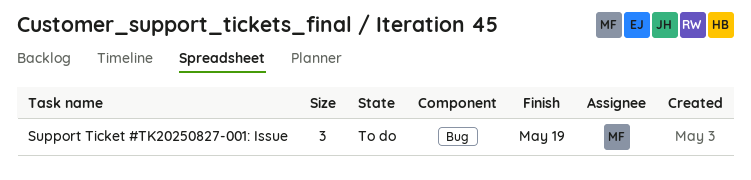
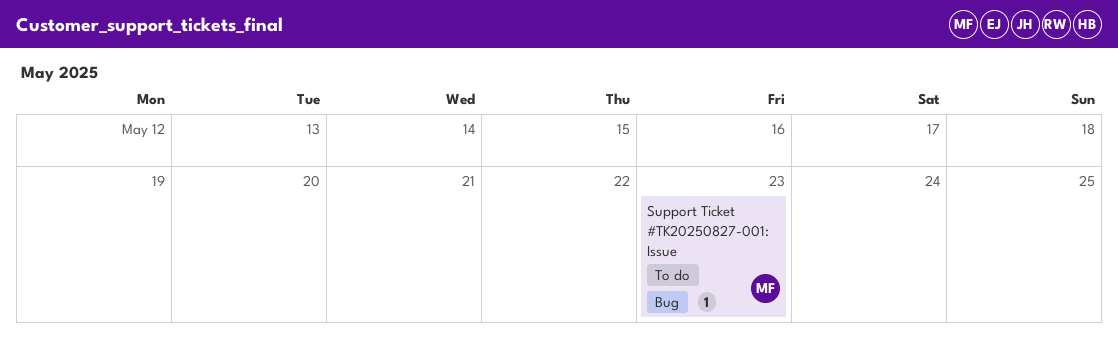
Support Ticket #TK20250827-001: Issue, estimate: 3 -> 1
Support Ticket #TK20250827-001: Issue, due: May 19 -> May 23

